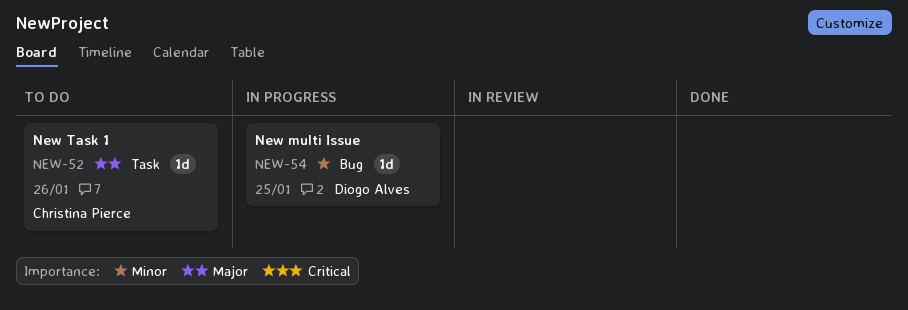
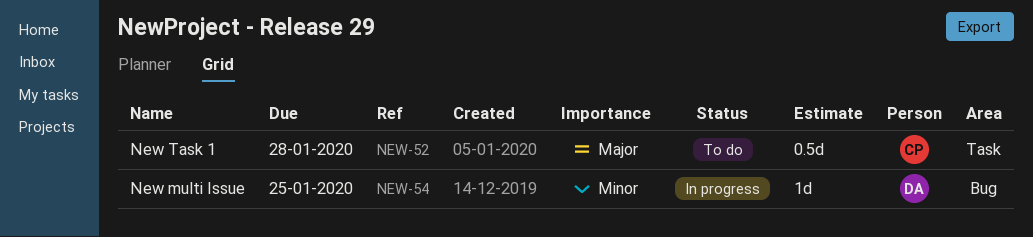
NEW-52, estimate: 1d -> 0.5d
NEW-52, due: Jan 26 -> Jan 28

